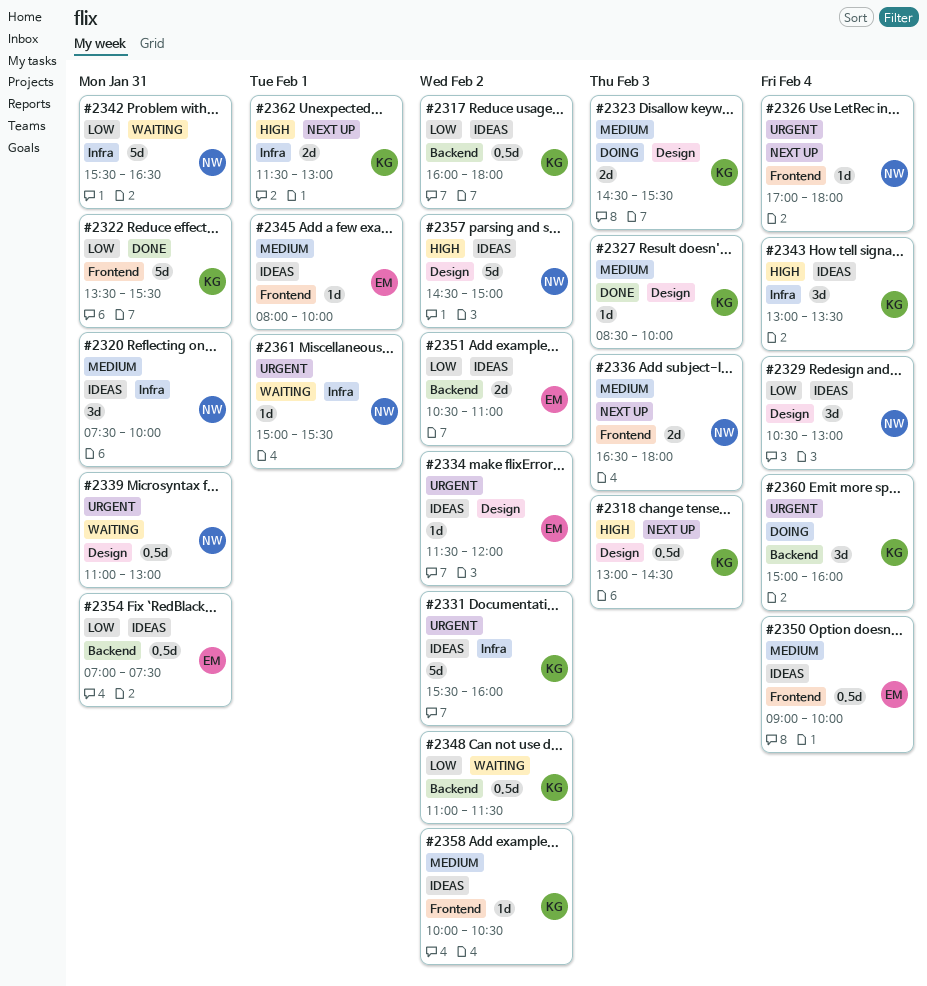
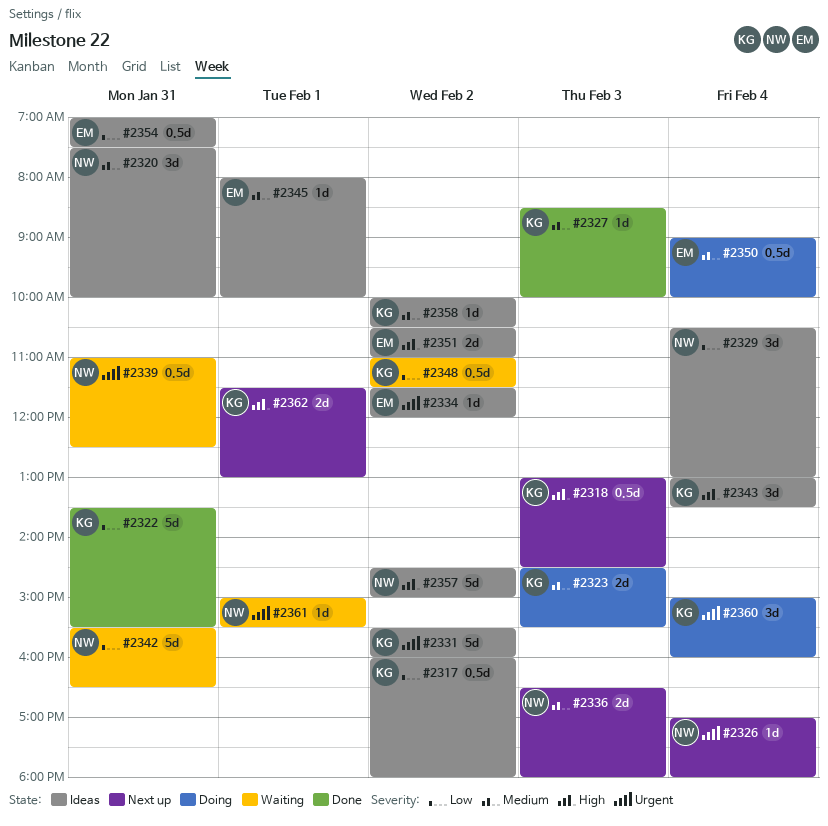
#2339, ends: 13:00 -> 12:30
#2350, status: Ideas -> Doing
#2351, priority: Low -> High

